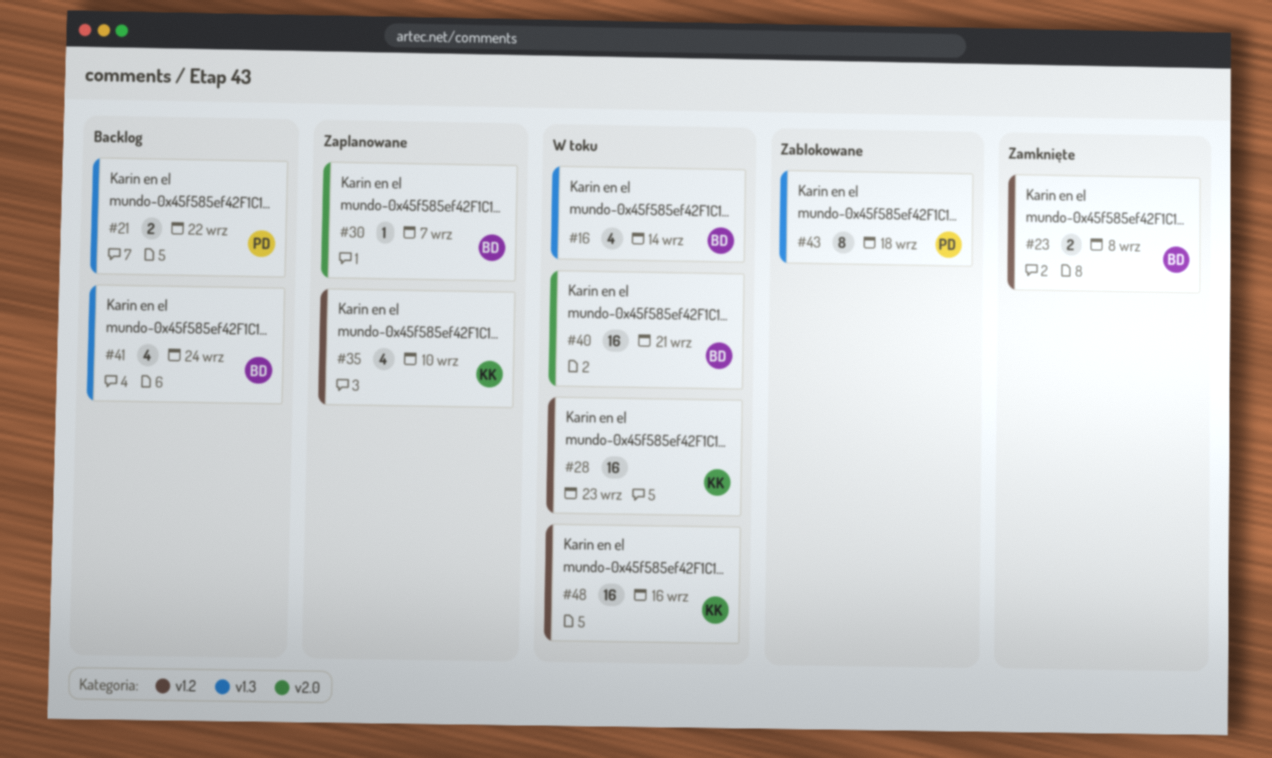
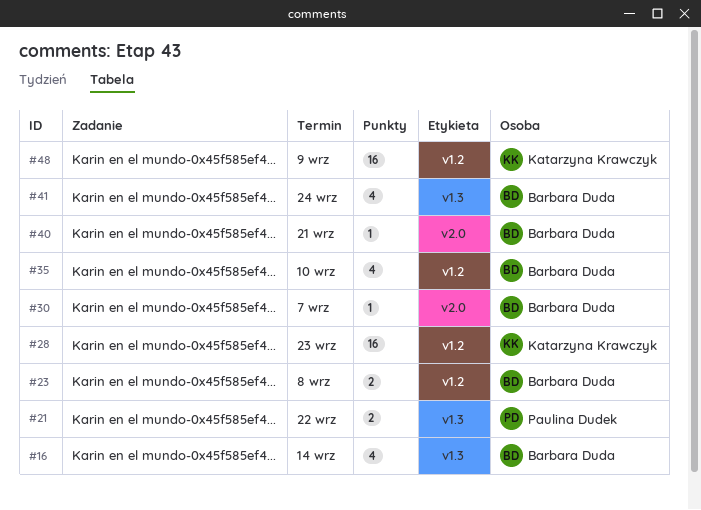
#35, owner: Katarzyna Krawczyk -> Barbara Duda
#40, estimate: 16 -> 1
#43: present -> none
#48, due: Sep 16 -> Sep 9

